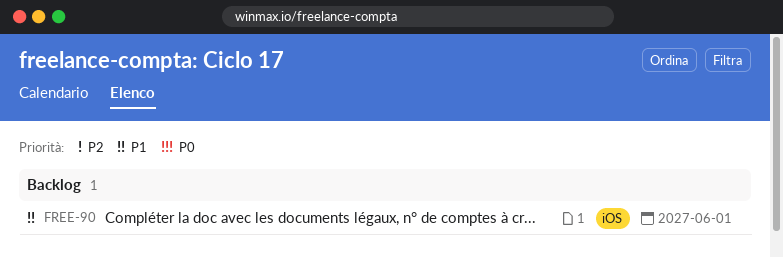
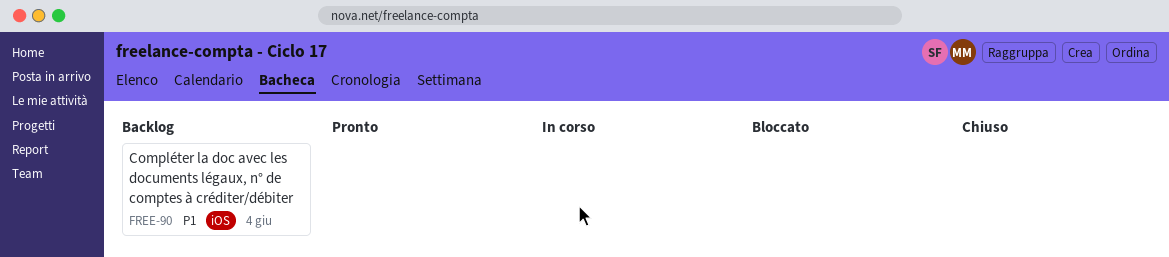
FREE-90, due: Jun 1 -> Jun 4

